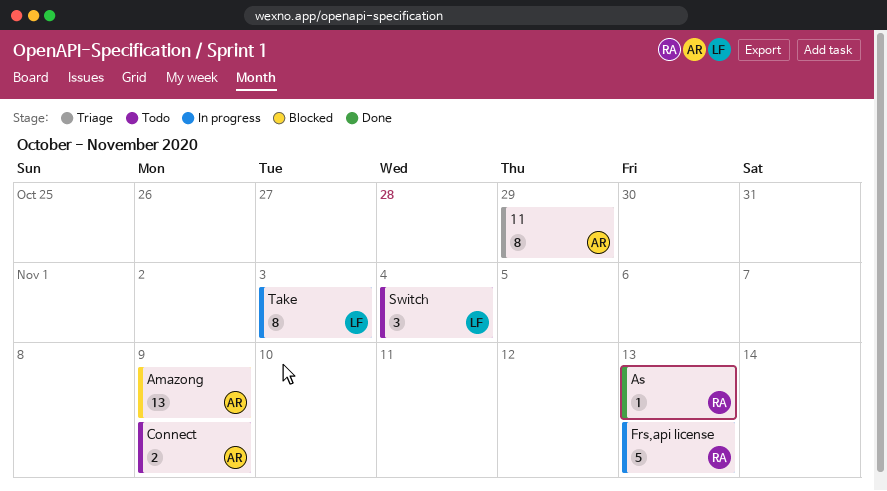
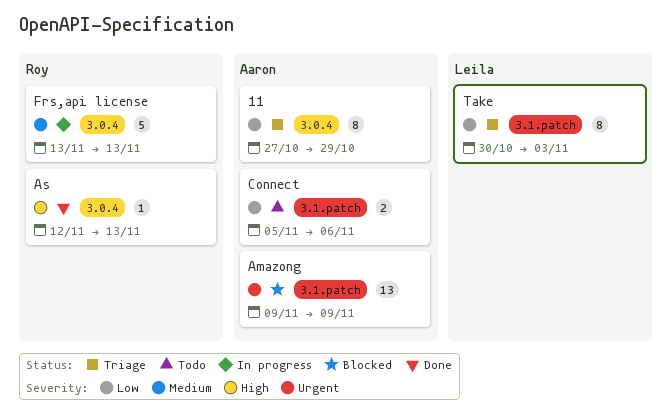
Connect, due: Nov 9 -> Nov 6
Switch: present -> none
Take, status: In progress -> Triage

